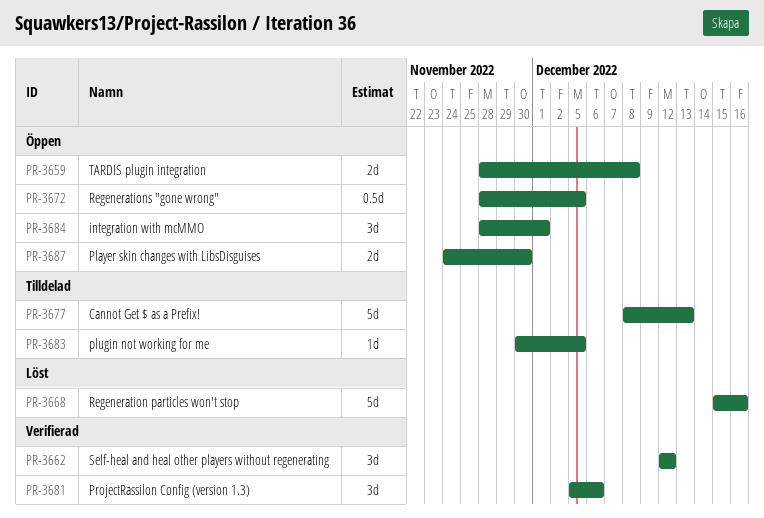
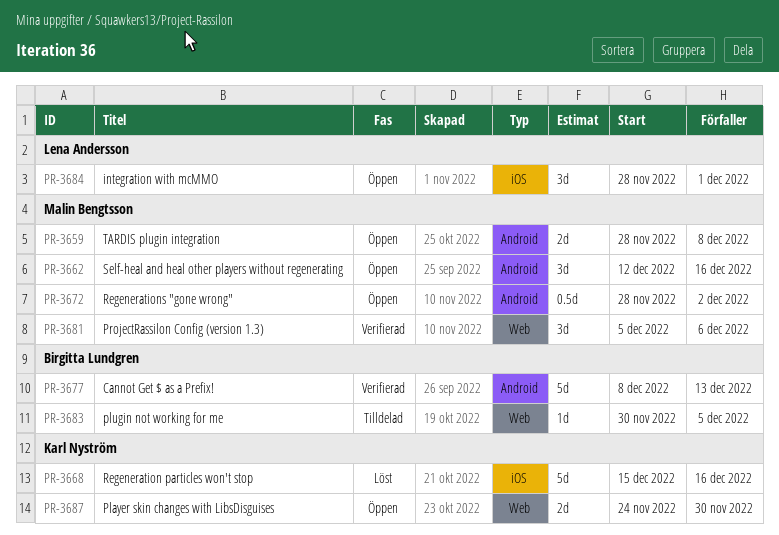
PR-3662, status: Verifierad -> Öppen
PR-3662, due: Dec 12 -> Dec 16
PR-3672, due: Dec 5 -> Dec 2
PR-3677, status: Tilldelad -> Verifierad

